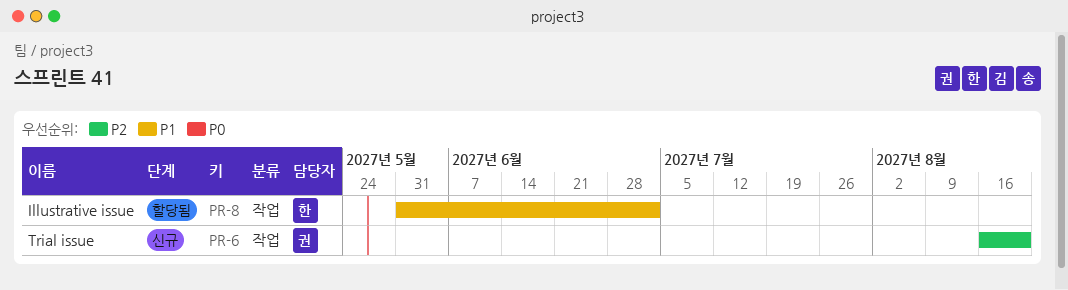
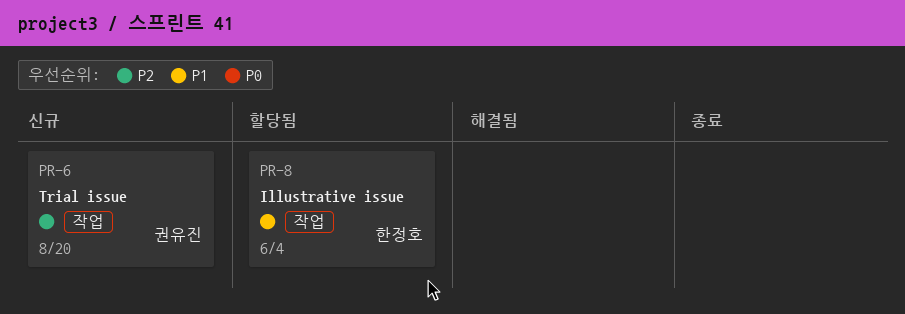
PR-8, due: Jul 2 -> Jun 4

